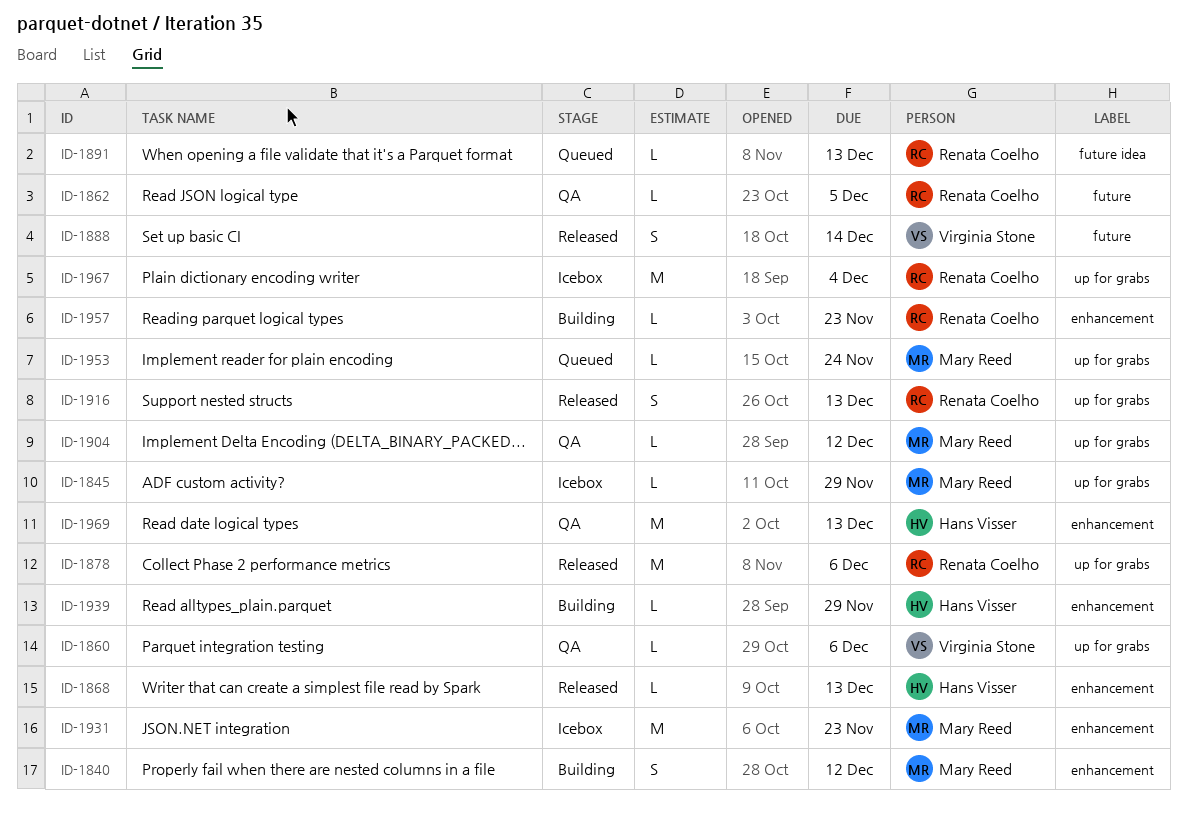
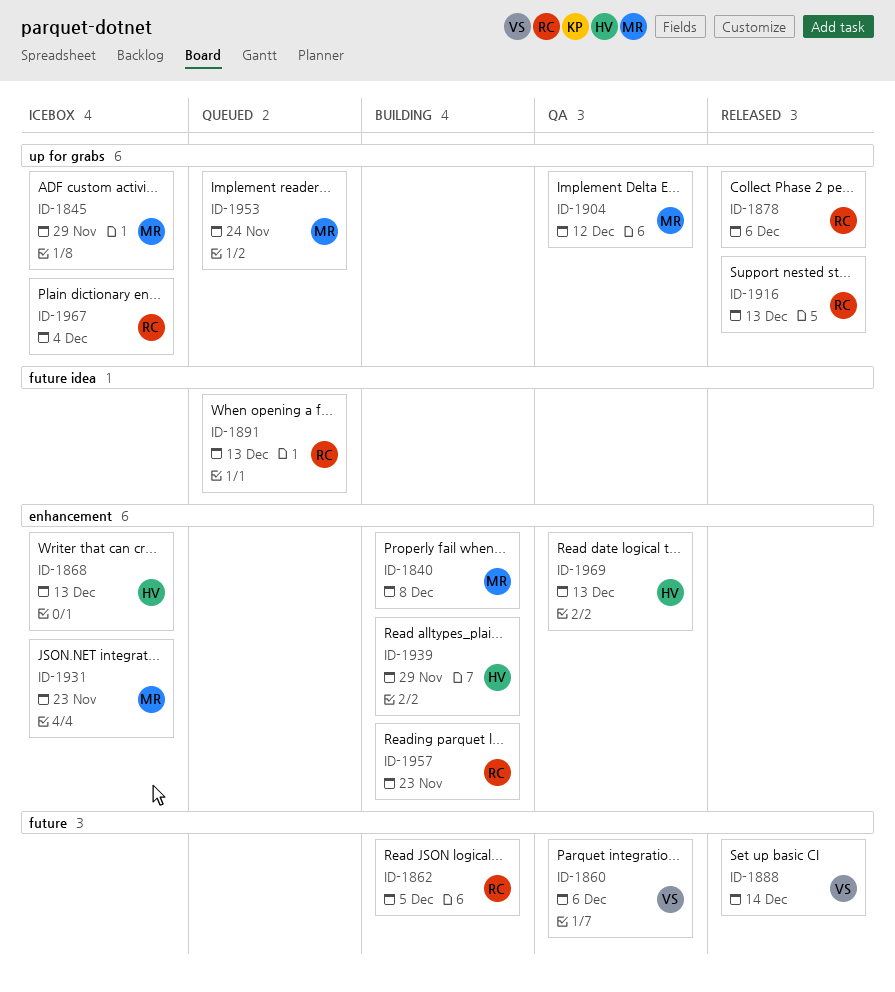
ID-1840, due: Dec 12 -> Dec 8
ID-1860, label: up for grabs -> future
ID-1862, status: QA -> Building
ID-1868, status: Released -> Icebox

